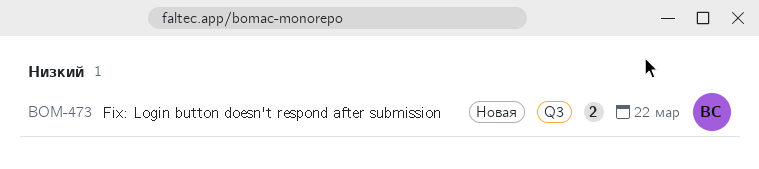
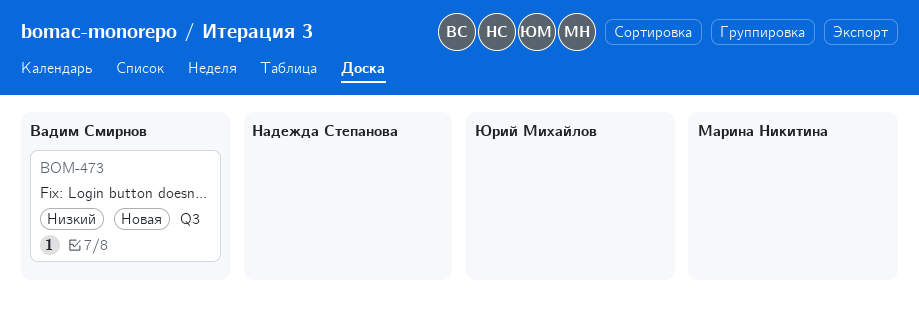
BOM-473, estimate: 2 -> 1

